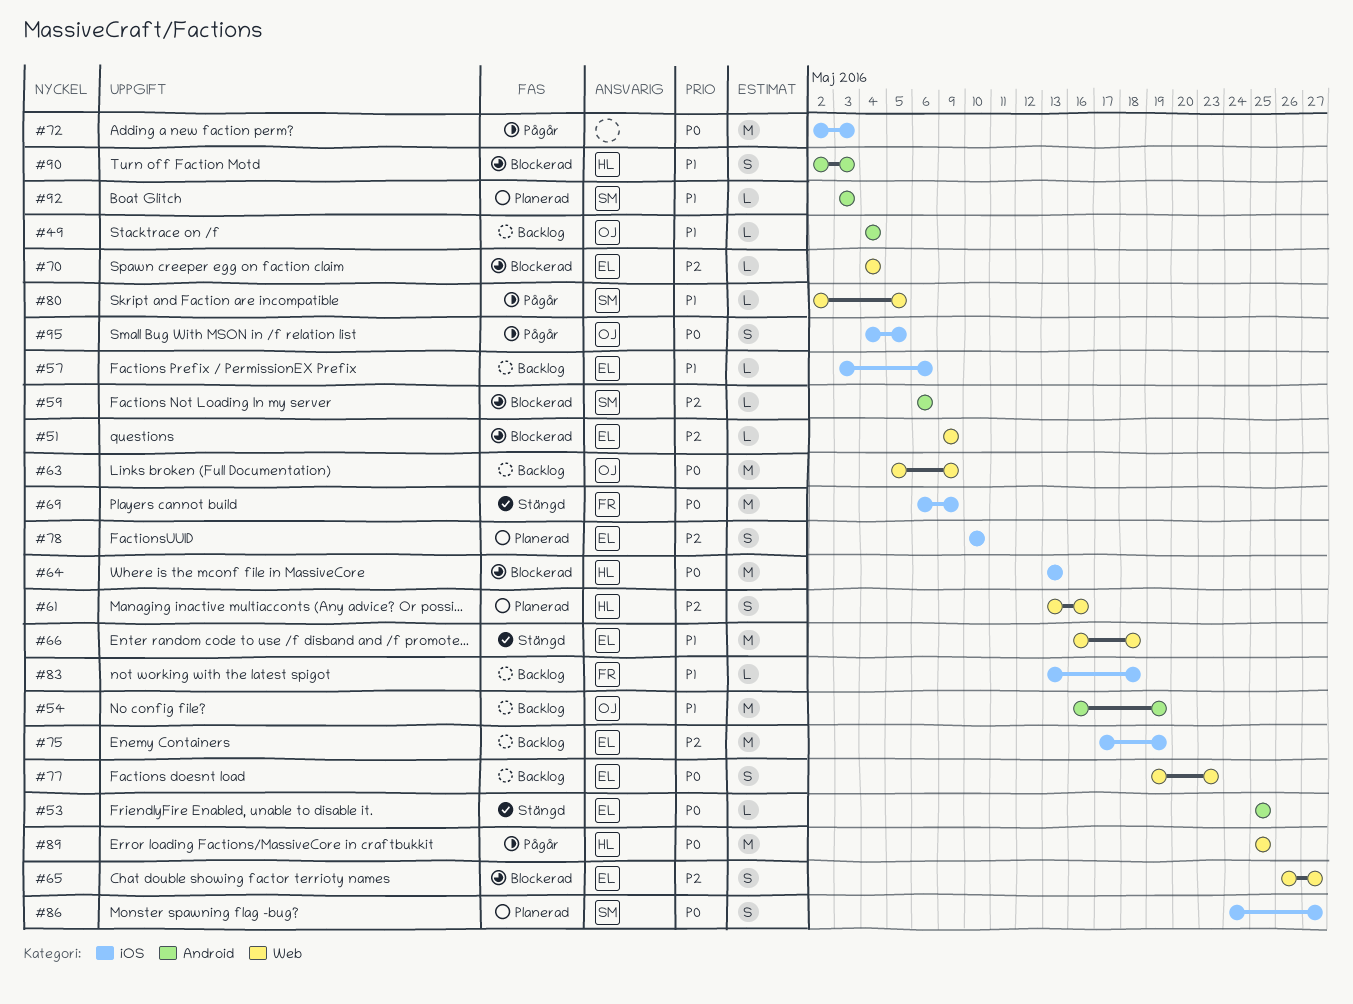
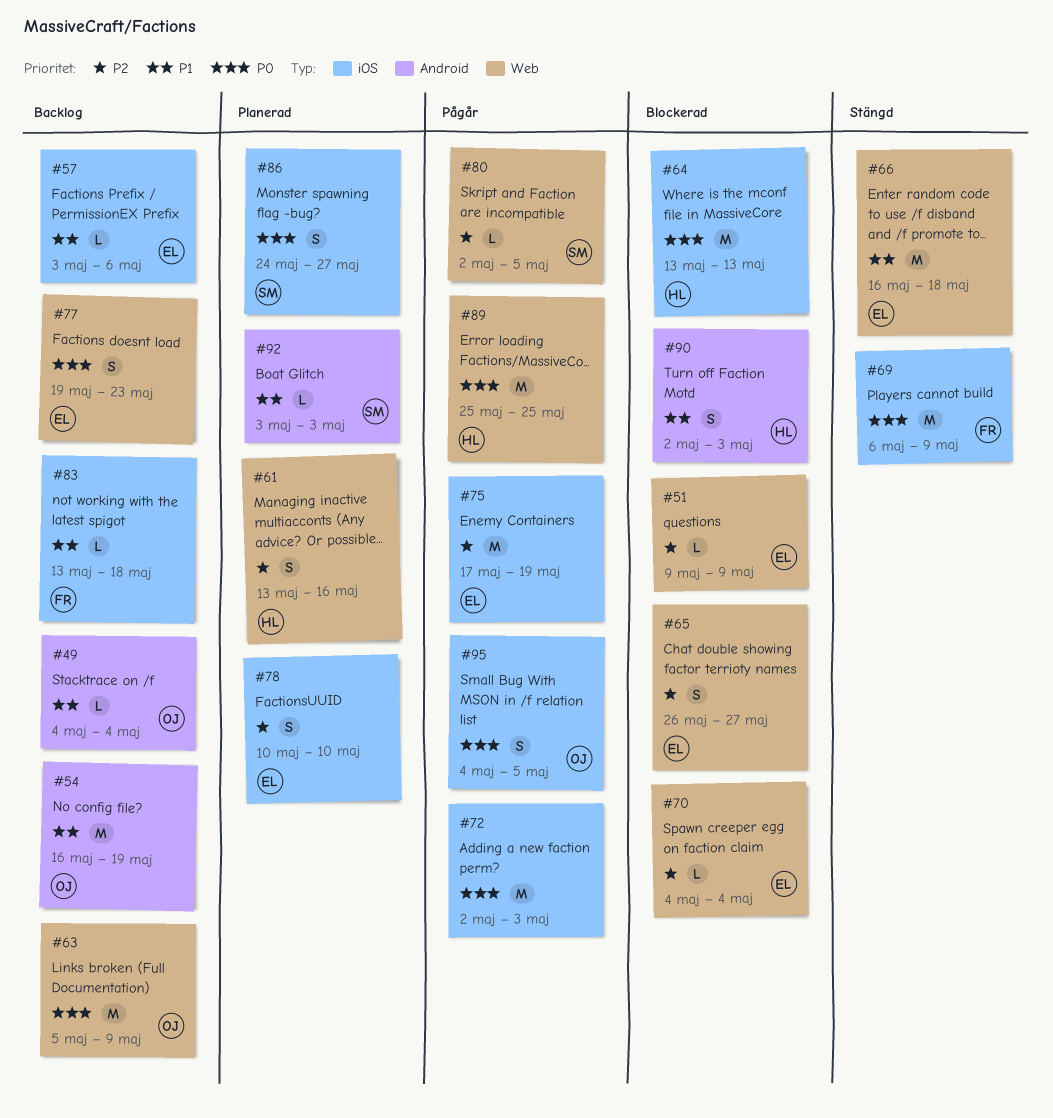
#53: present -> none
#59: present -> none
#75, status: Backlog -> Pågår
#80, priority: P1 -> P2

